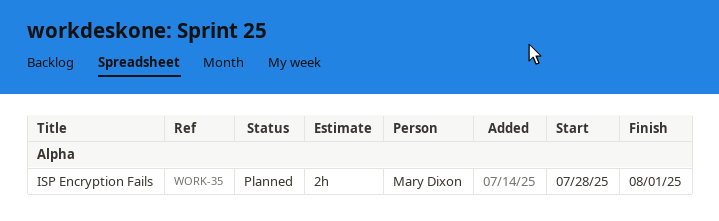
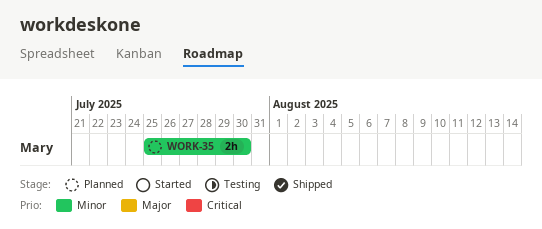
WORK-35, start: Jul 28 -> Jul 25
WORK-35, due: Aug 1 -> Jul 30

